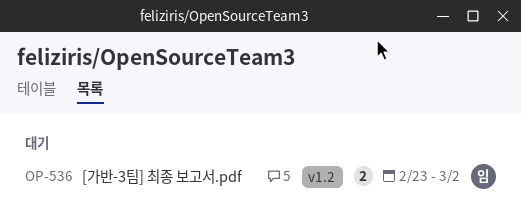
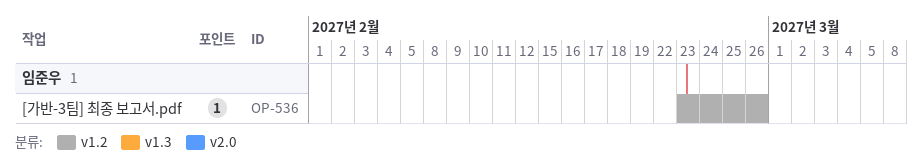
OP-536, estimate: 2 -> 1
OP-536, due: Mar 2 -> Feb 26

